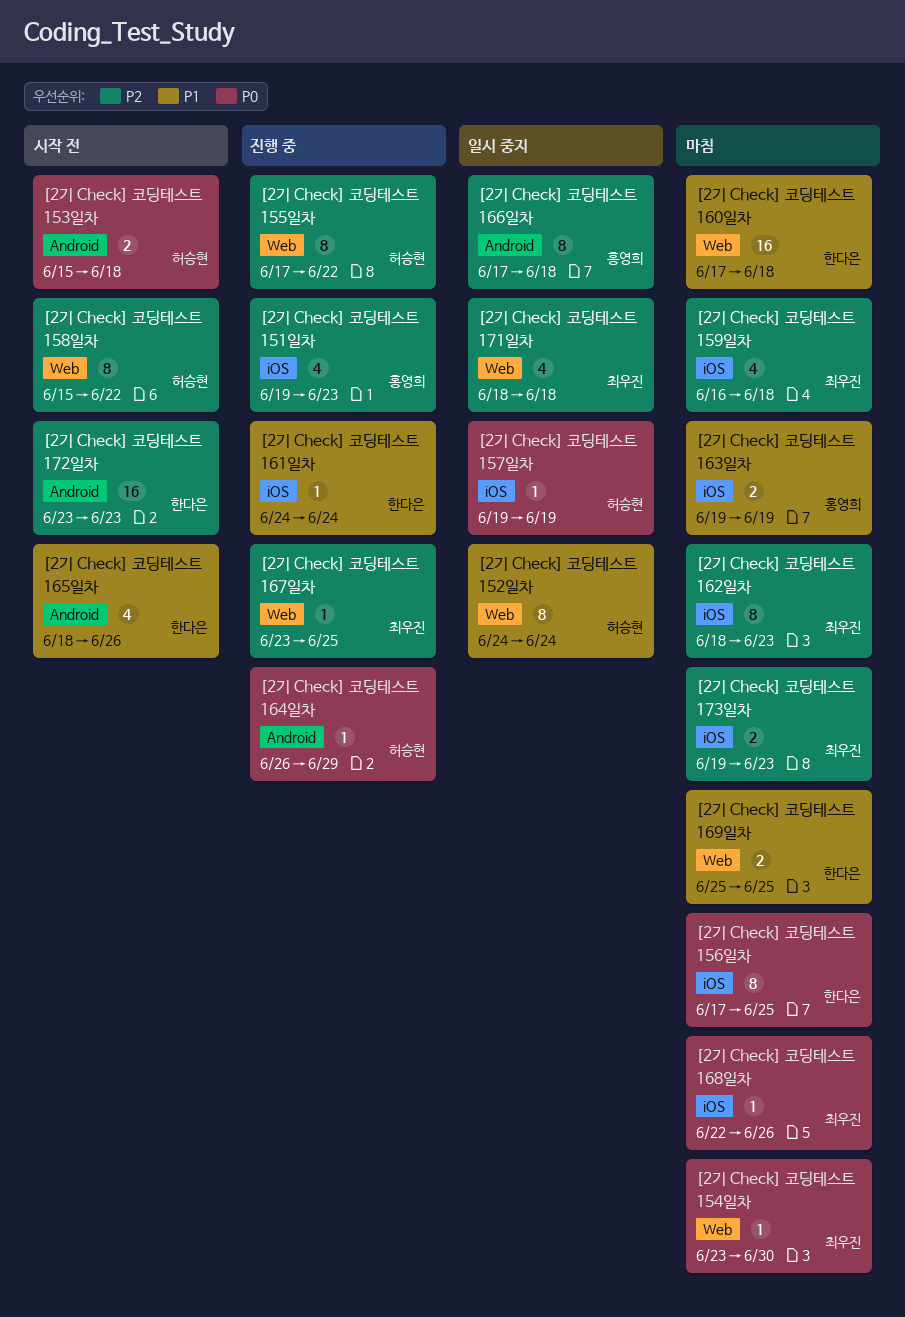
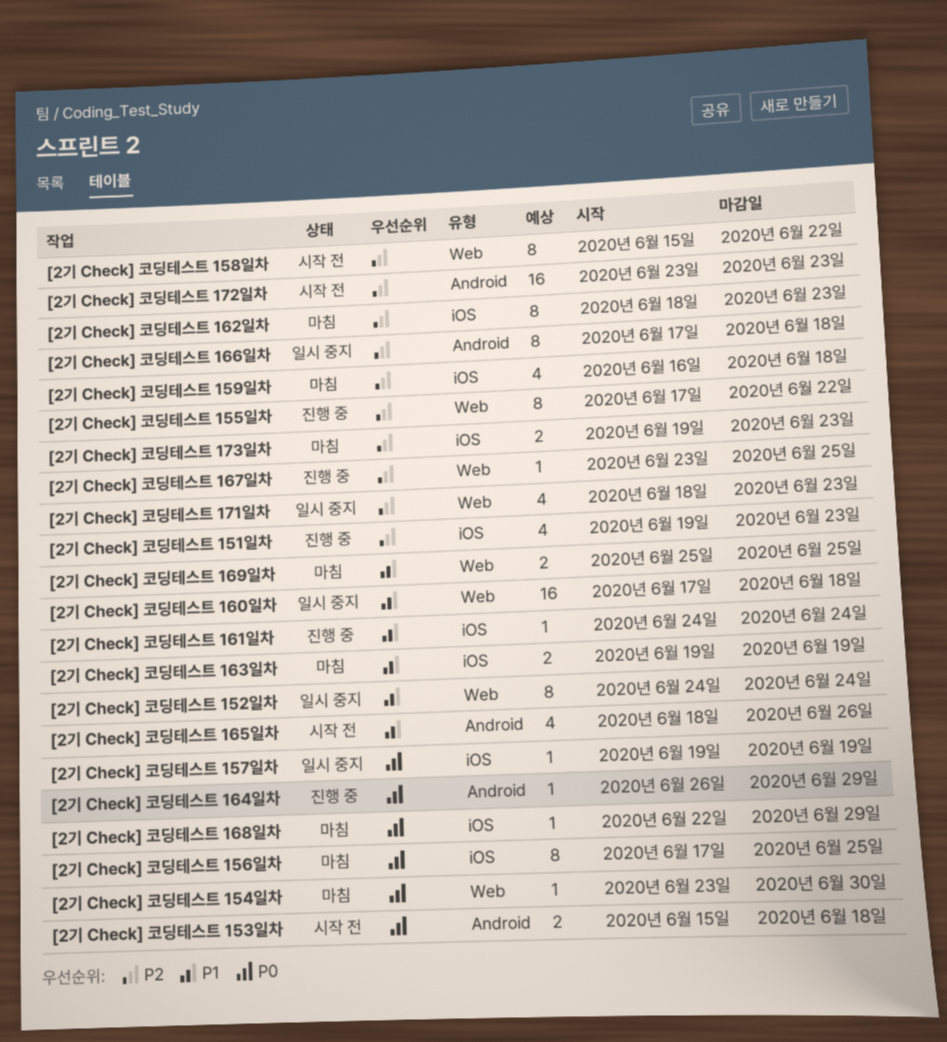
[2기 Check] 코딩테스트 160일차, status: 마침 -> 일시 중지
[2기 Check] 코딩테스트 168일차, due: Jun 26 -> Jun 29
[2기 Check] 코딩테스트 171일차, due: Jun 18 -> Jun 23

